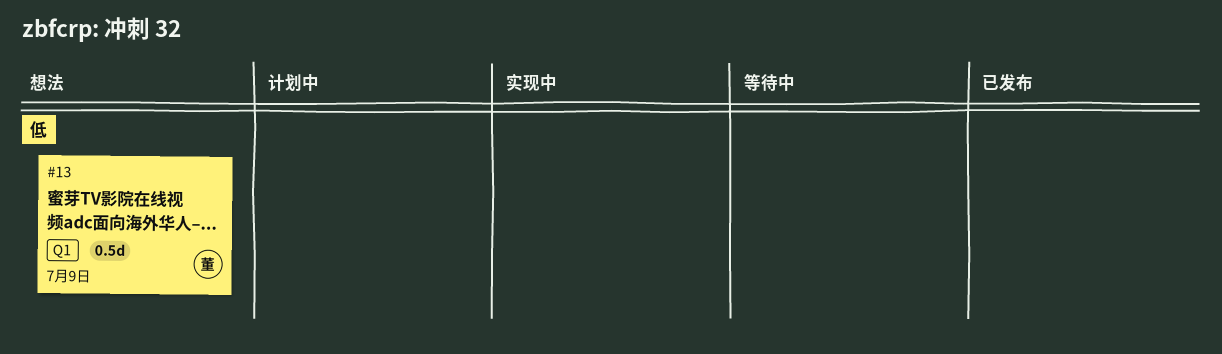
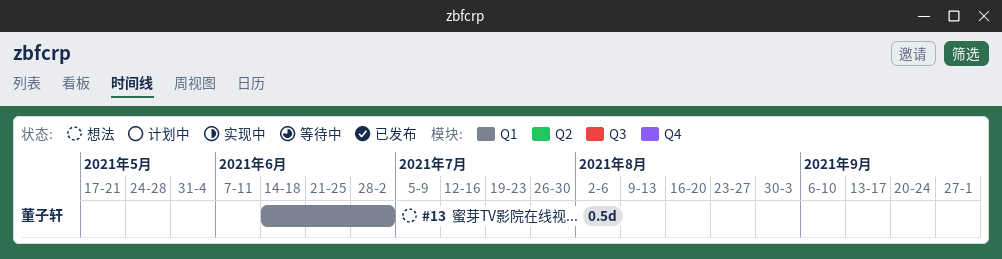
#13, due: Jul 9 -> Jul 2

